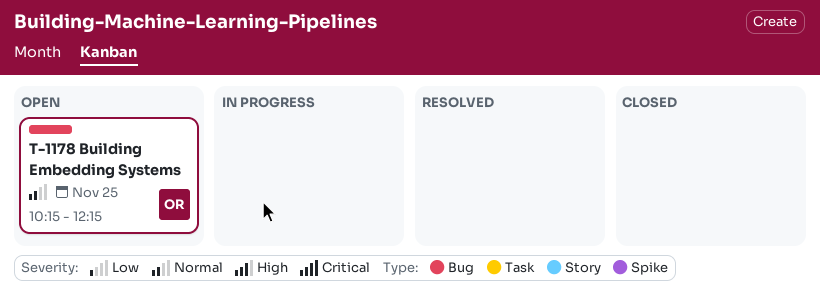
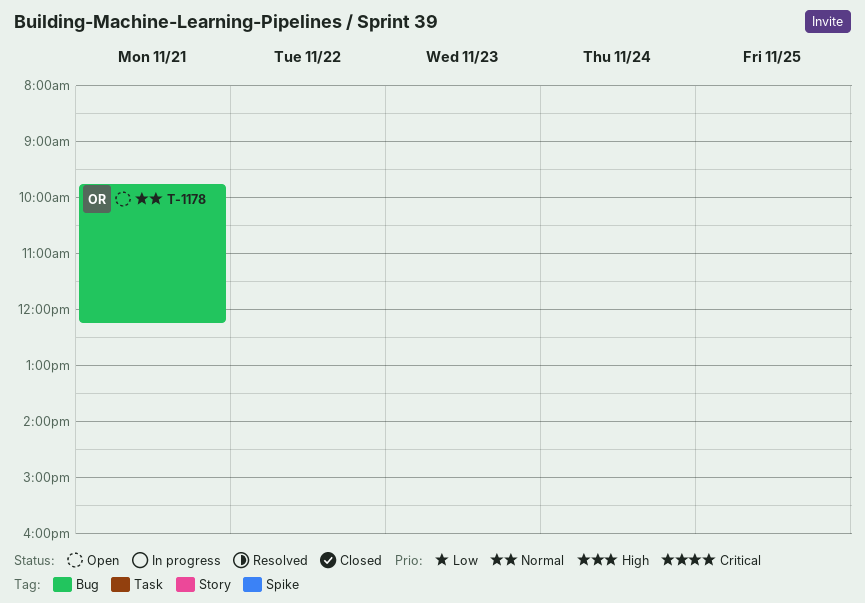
T-1178, day: Nov 25 -> Nov 21
T-1178, begins: 10:15 -> 09:45

